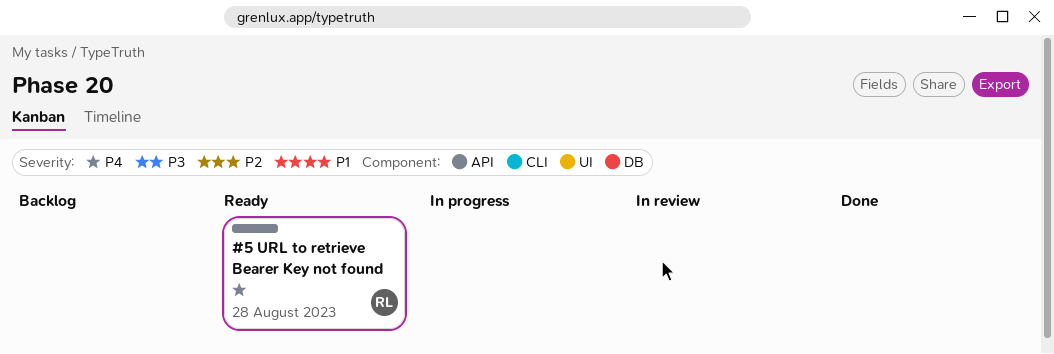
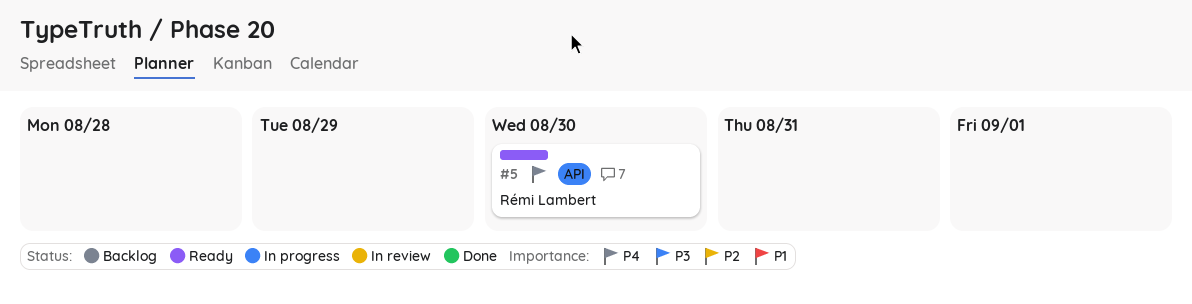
#5, due: Aug 28 -> Aug 30

